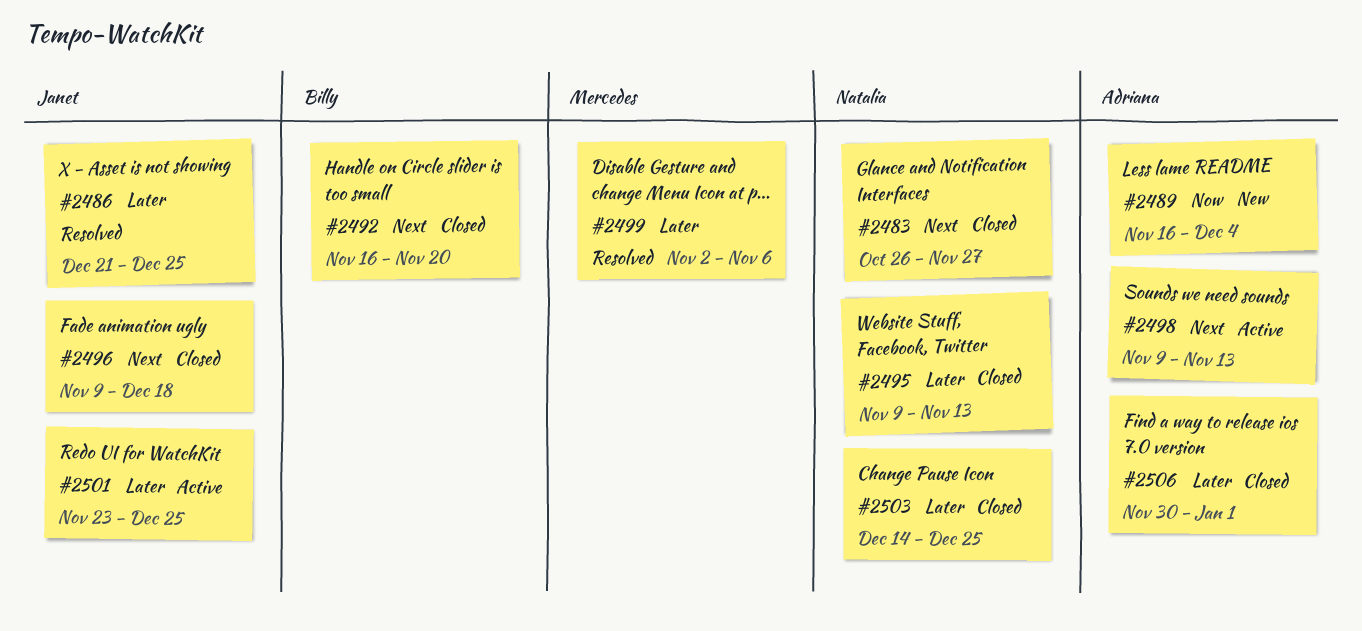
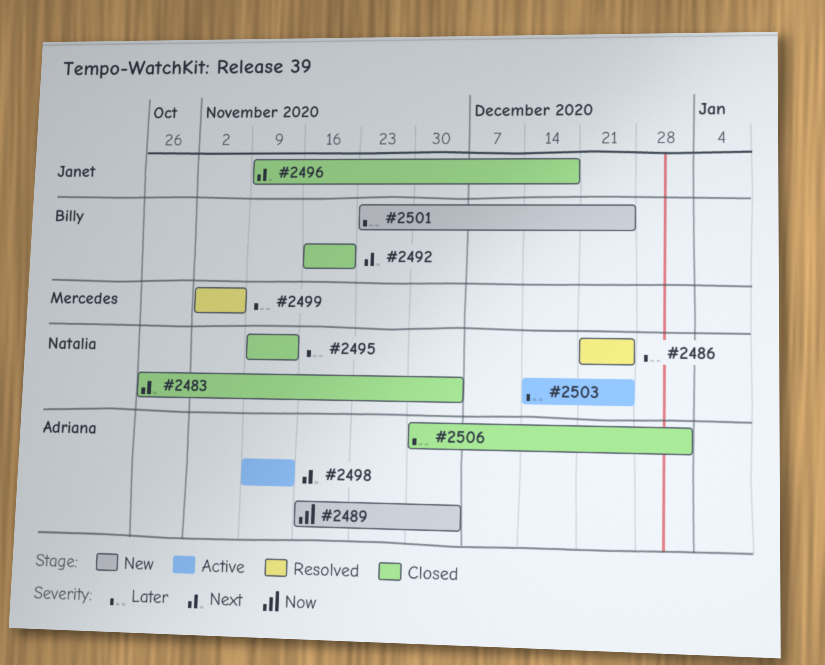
#2483, due: Nov 27 -> Dec 4
#2486, owner: Janet -> Natalia
#2501, status: Active -> New
#2501, owner: Janet -> Billy
#2503, status: Closed -> Active

